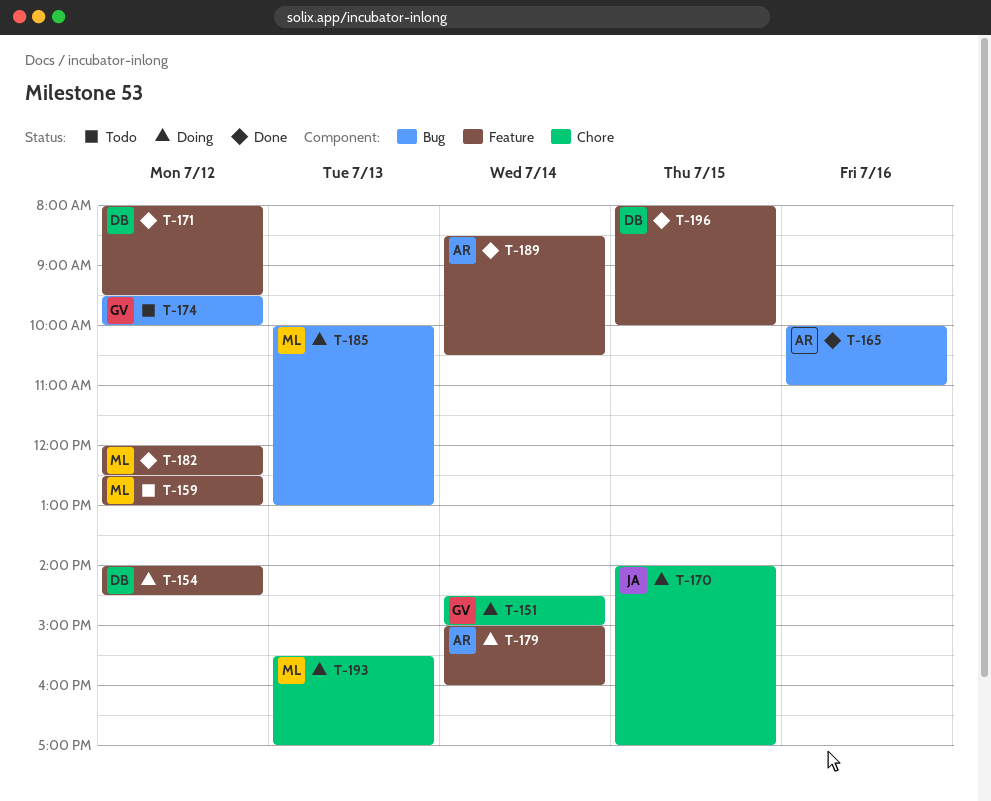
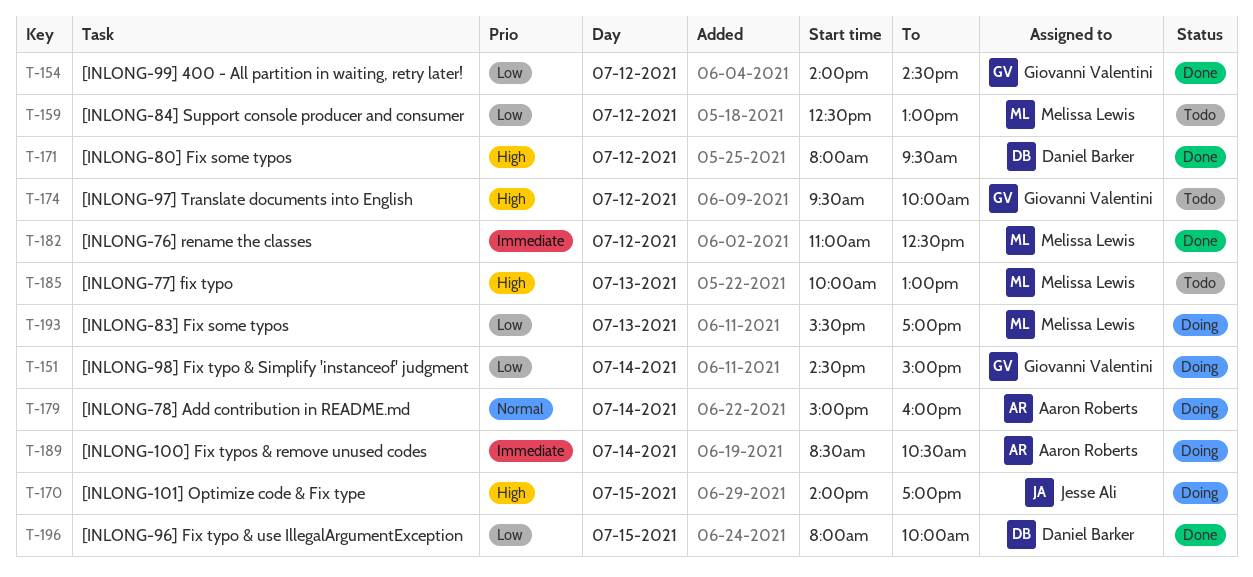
T-154, status: Doing -> Done
T-154, owner: Daniel Barker -> Giovanni Valentini
T-165: present -> none
T-182, begins: 12:00 -> 11:00
T-185, status: Doing -> Todo
T-189, status: Done -> Doing

